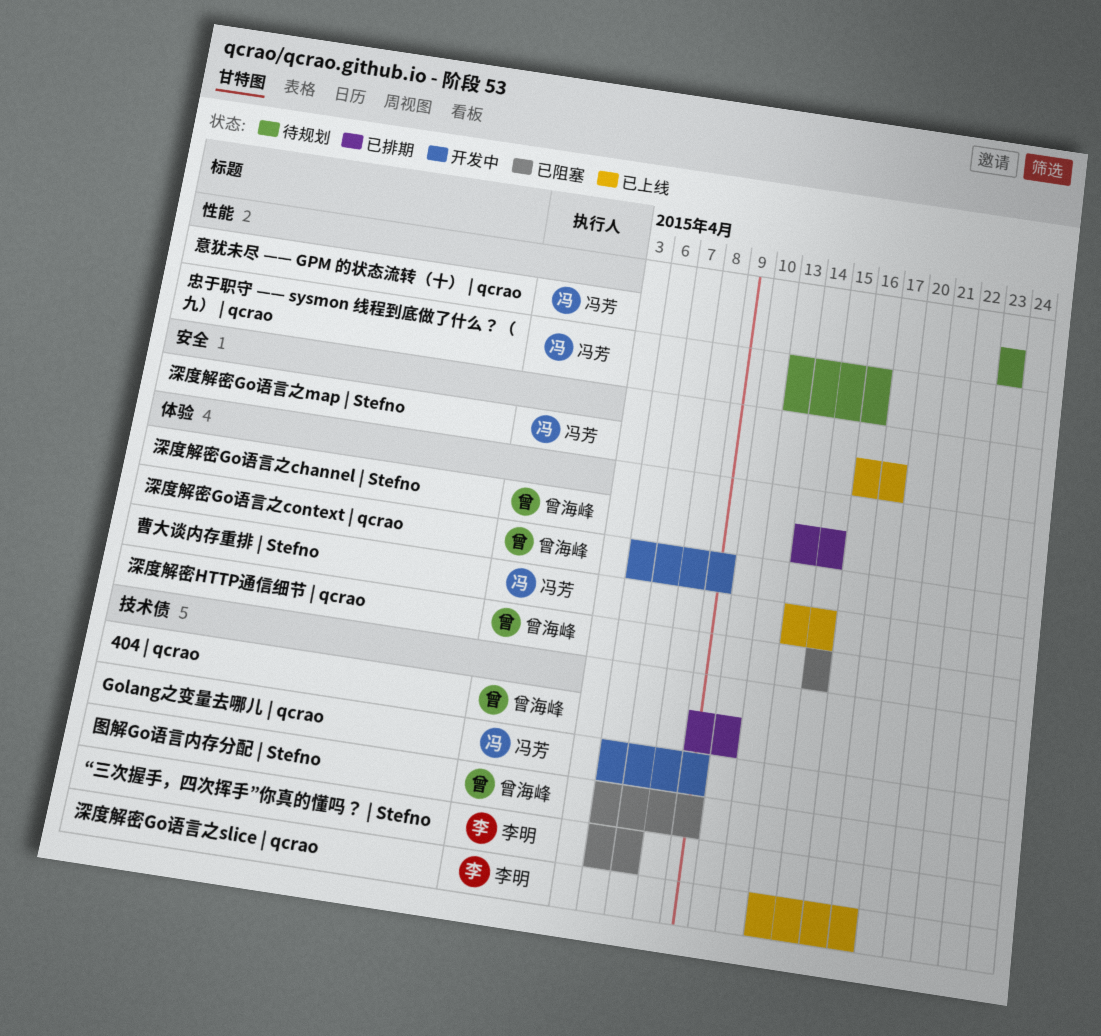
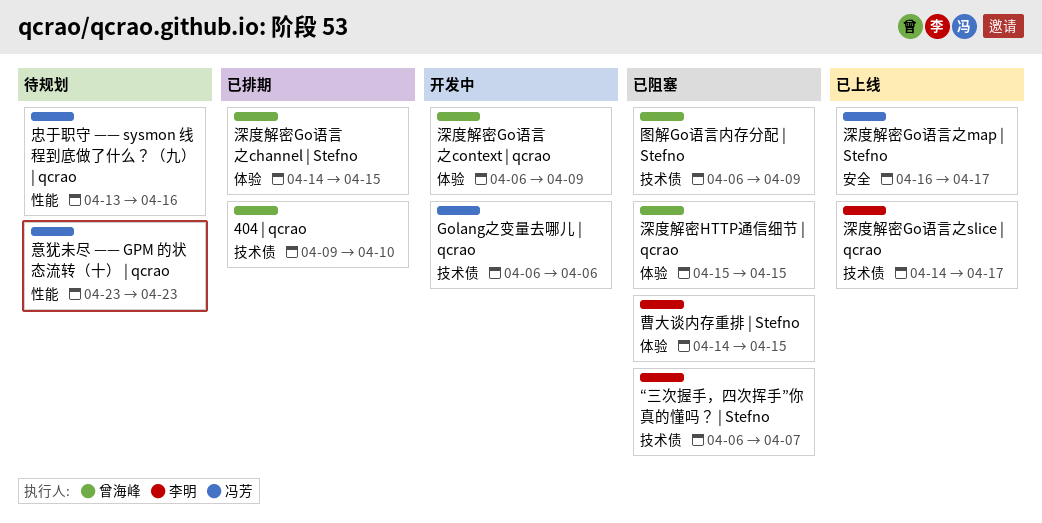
Golang之变量去哪儿 | qcrao, due: Apr 9 -> Apr 6
曹大谈内存重排 | Stefno, status: 已上线 -> 已阻塞
曹大谈内存重排 | Stefno, owner: 冯芳 -> 李明

